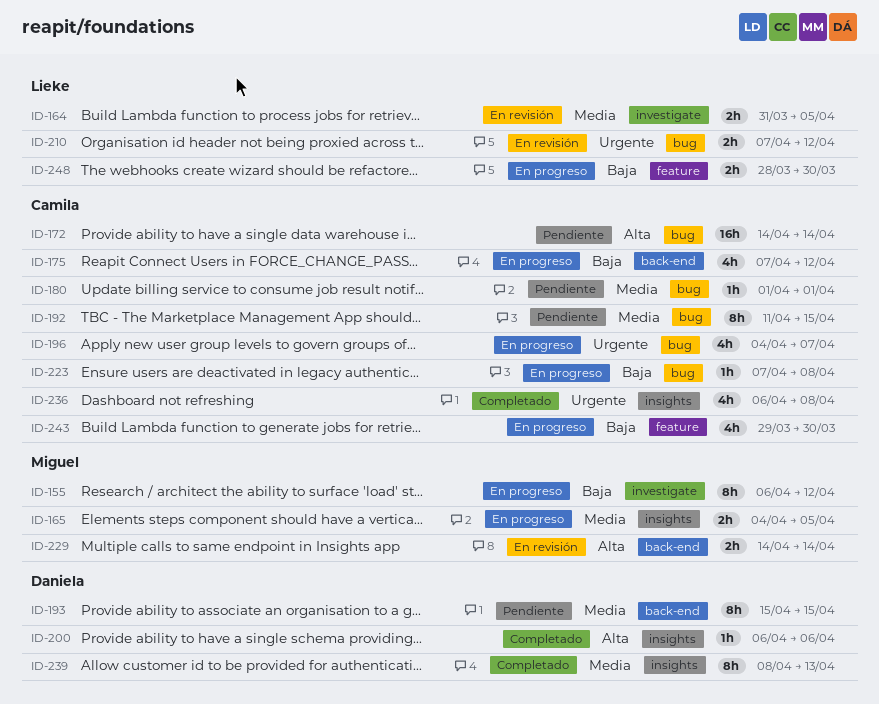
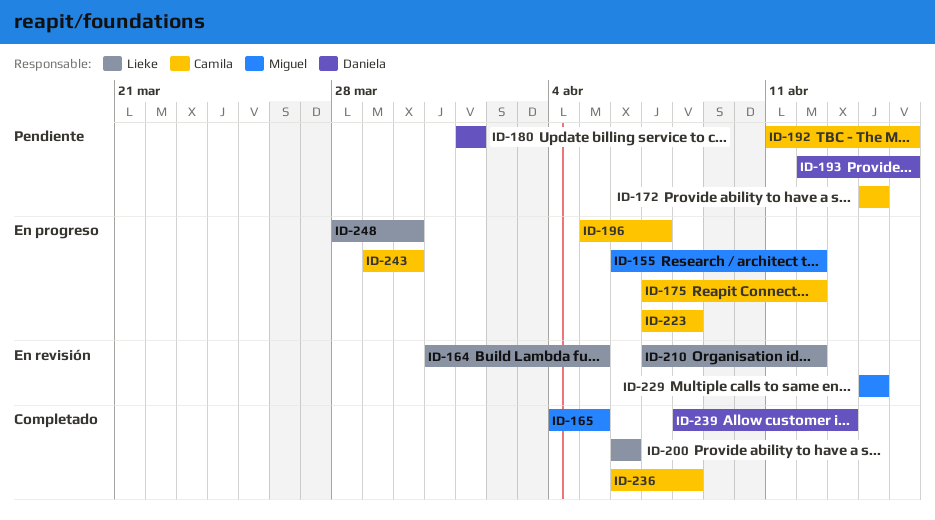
ID-165, status: En progreso -> Completado
ID-180, owner: Camila -> Daniela
ID-193, start: Apr 15 -> Apr 12
ID-196, start: Apr 4 -> Apr 5
ID-200, owner: Daniela -> Lieke

